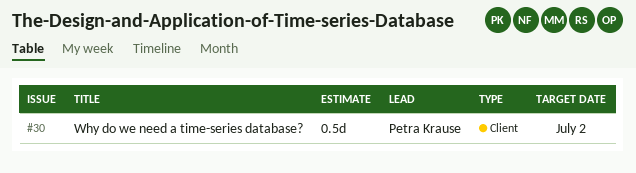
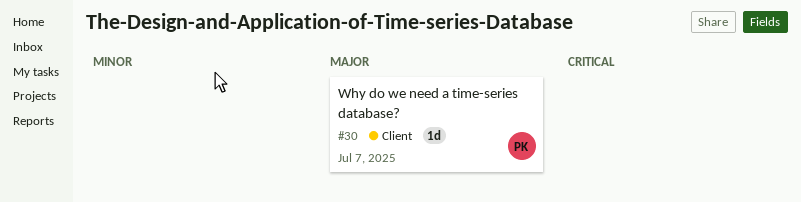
#30, estimate: 0.5d -> 1d
#30, due: Jul 2 -> Jul 7

